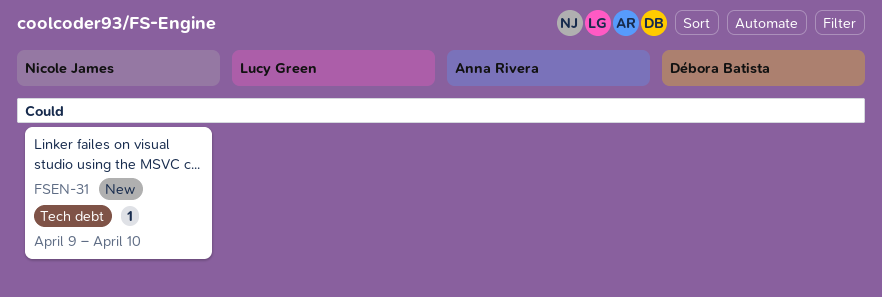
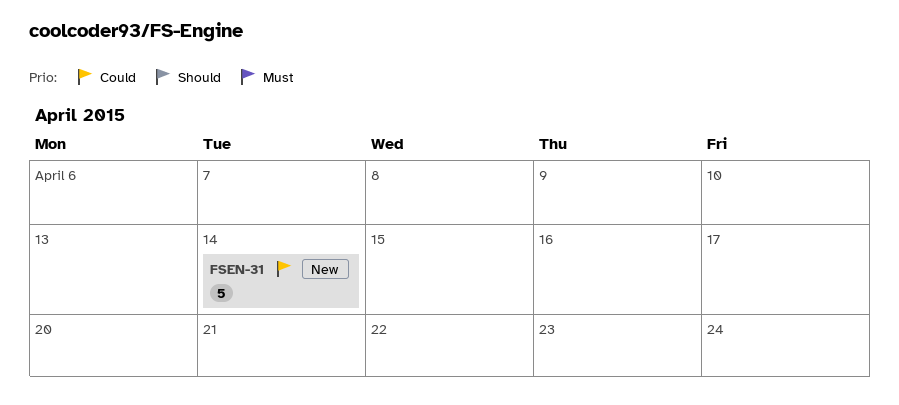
FSEN-31, estimate: 1 -> 5
FSEN-31, due: Apr 10 -> Apr 14

